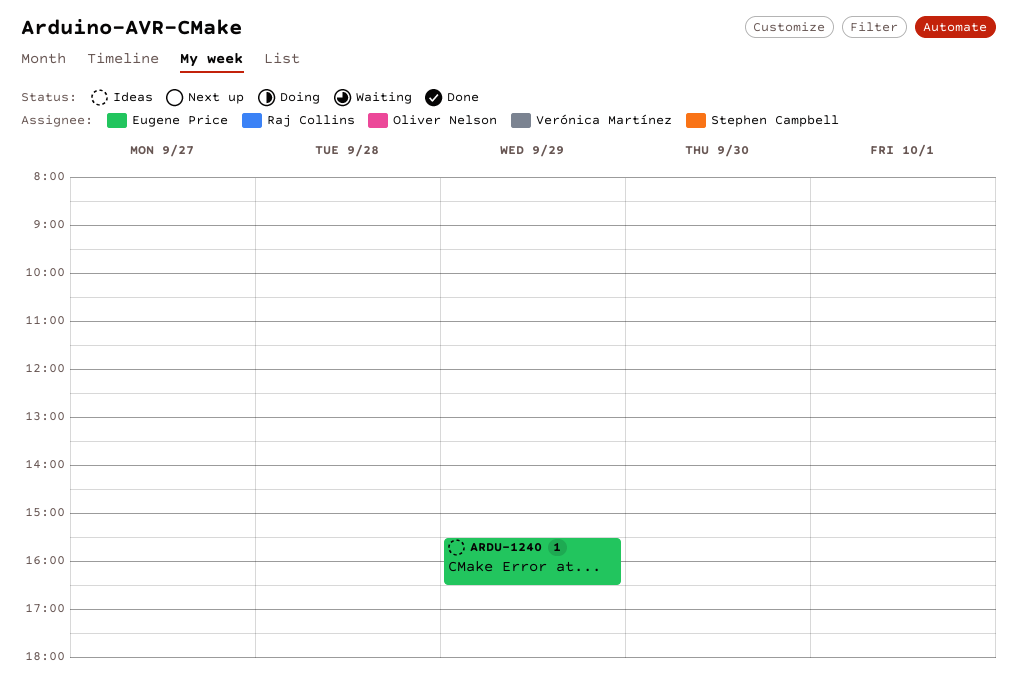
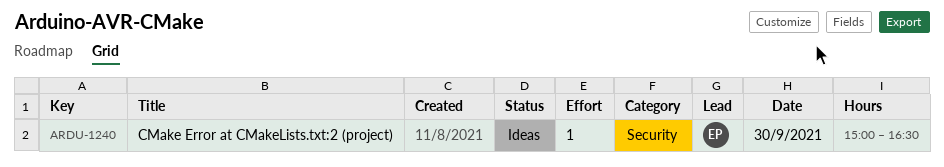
ARDU-1240, day: Sep 29 -> Sep 30
ARDU-1240, begins: 15:30 -> 15:00

